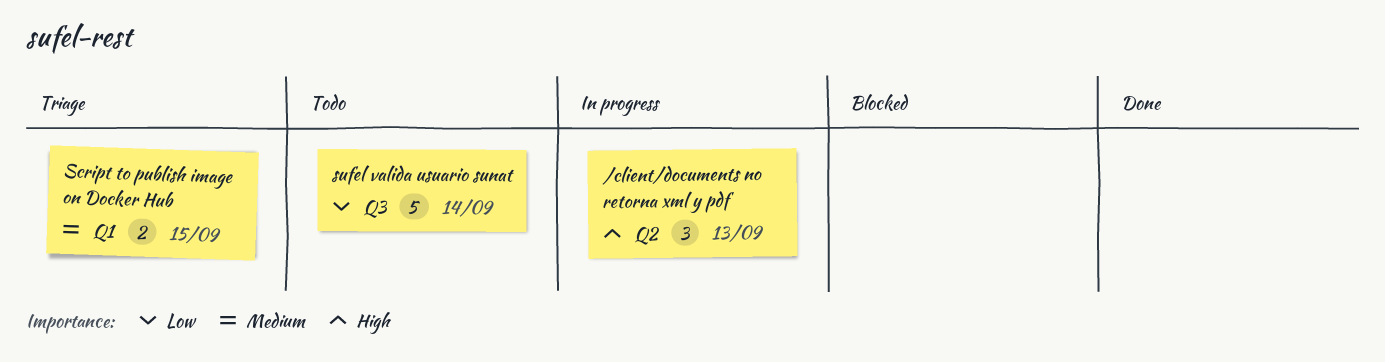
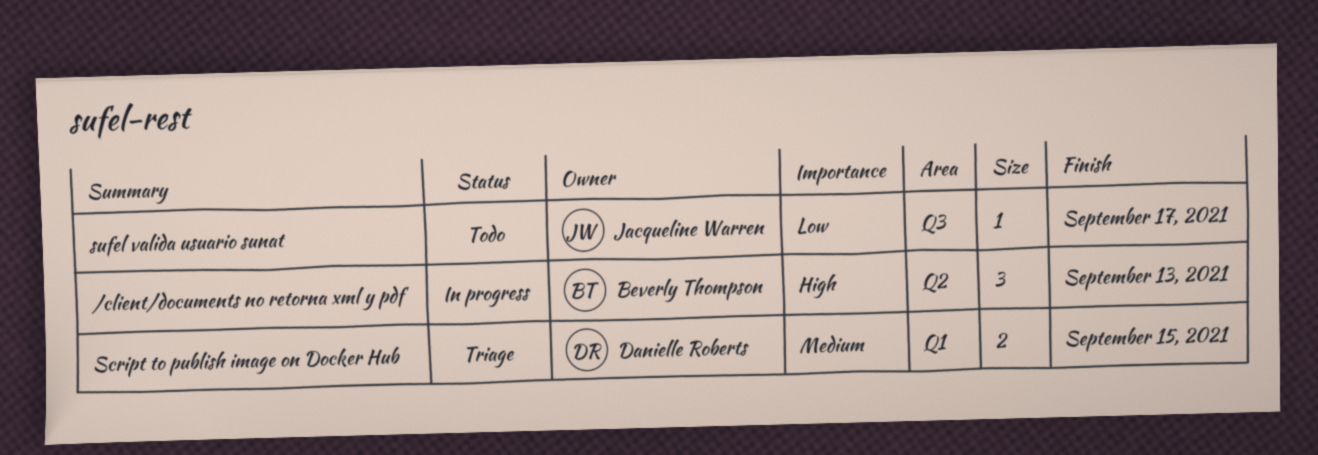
sufel valida usuario sunat, estimate: 5 -> 1
sufel valida usuario sunat, due: Sep 14 -> Sep 17

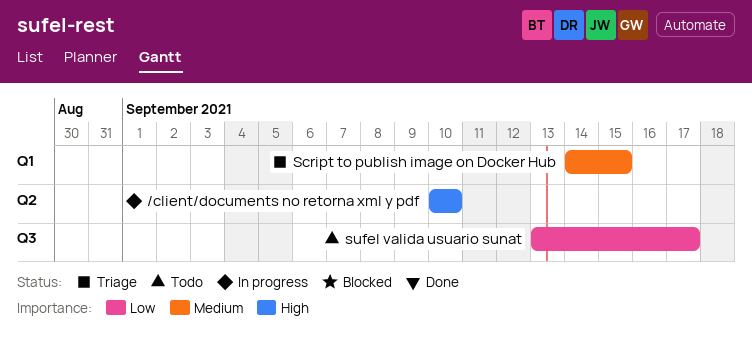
/client/documents no retorna xml y pdf, due: Sep 13 -> Sep 10

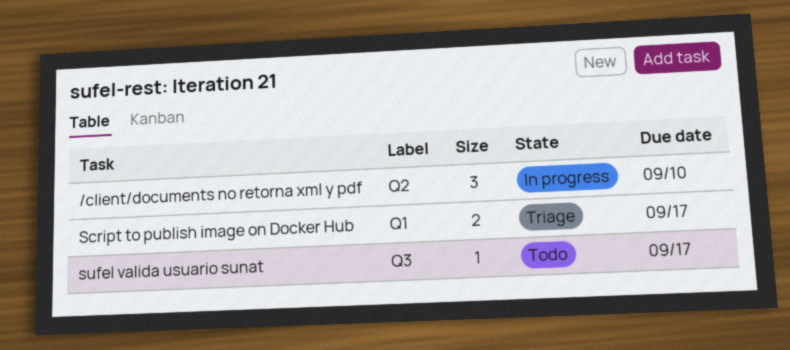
Script to publish image on Docker Hub, due: Sep 15 -> Sep 17

